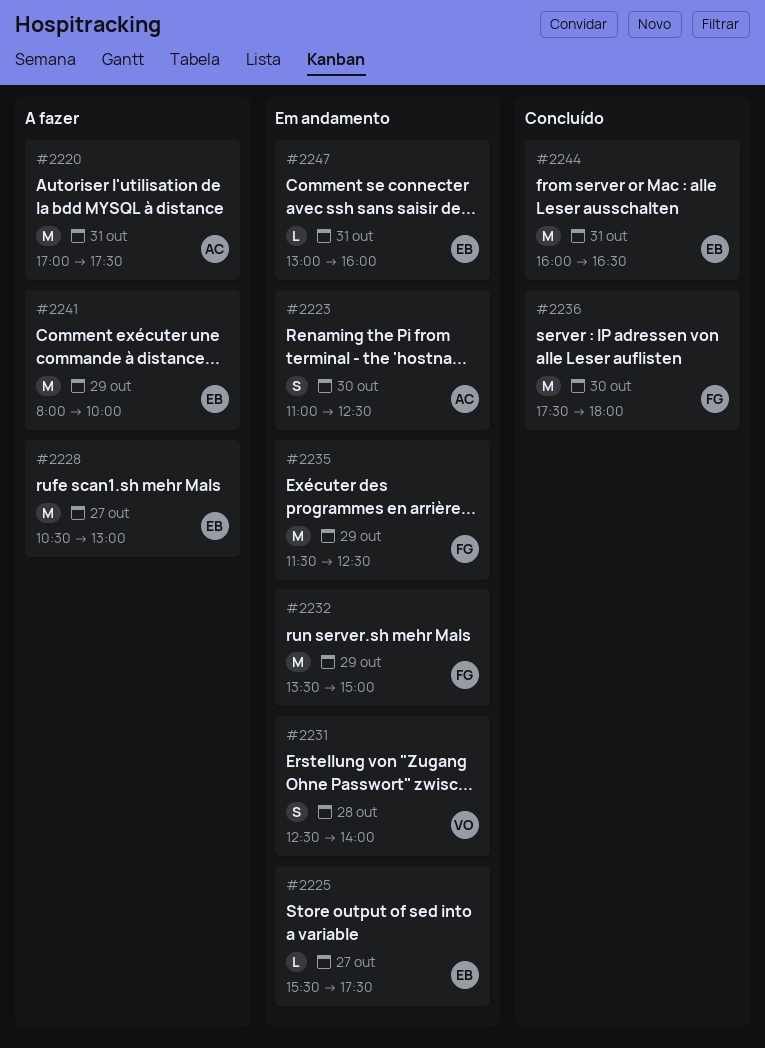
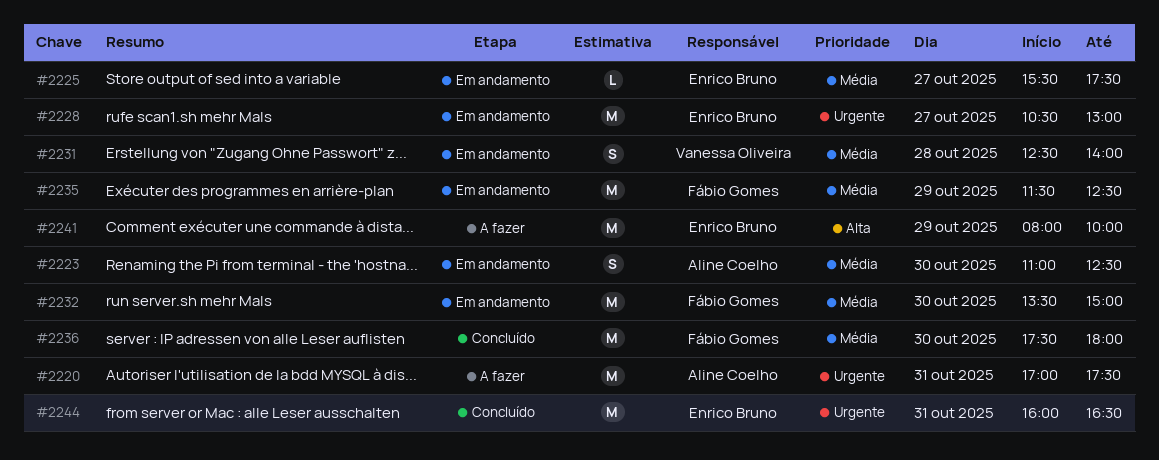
#2228, status: A fazer -> Em andamento
#2232, day: Oct 29 -> Oct 30
#2247: present -> none

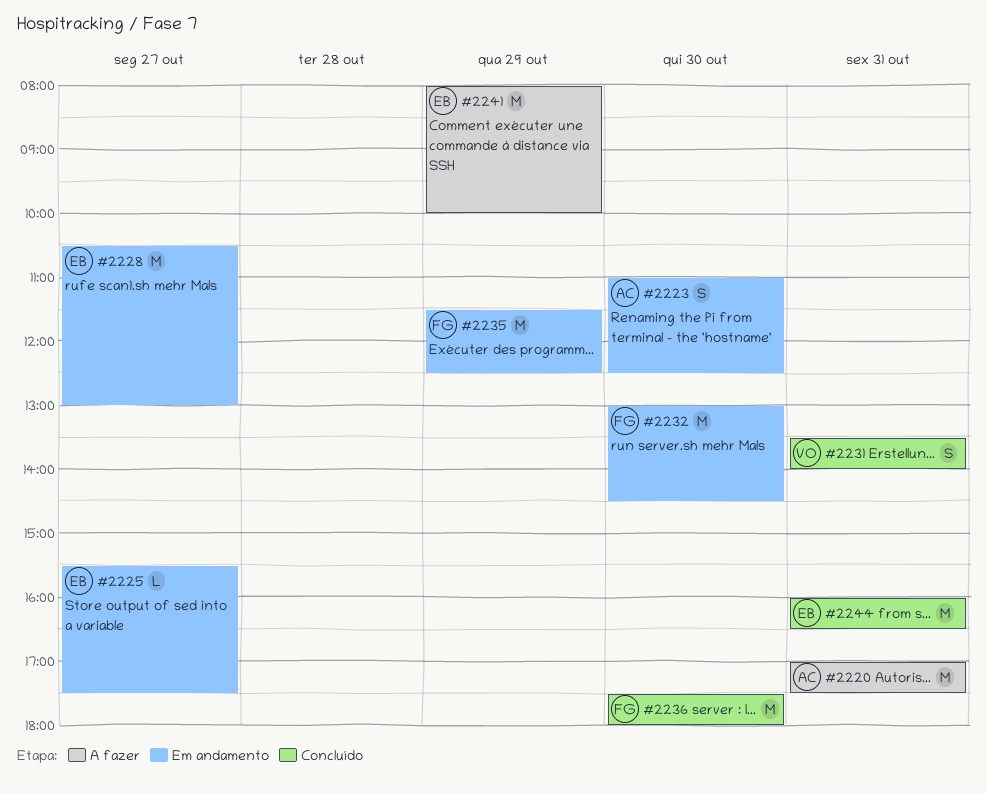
#2231, status: Em andamento -> Concluído
#2231, day: Oct 28 -> Oct 31
#2231, begins: 12:30 -> 13:30
#2232, begins: 13:30 -> 13:00
#2232, ends: 15:00 -> 14:30

